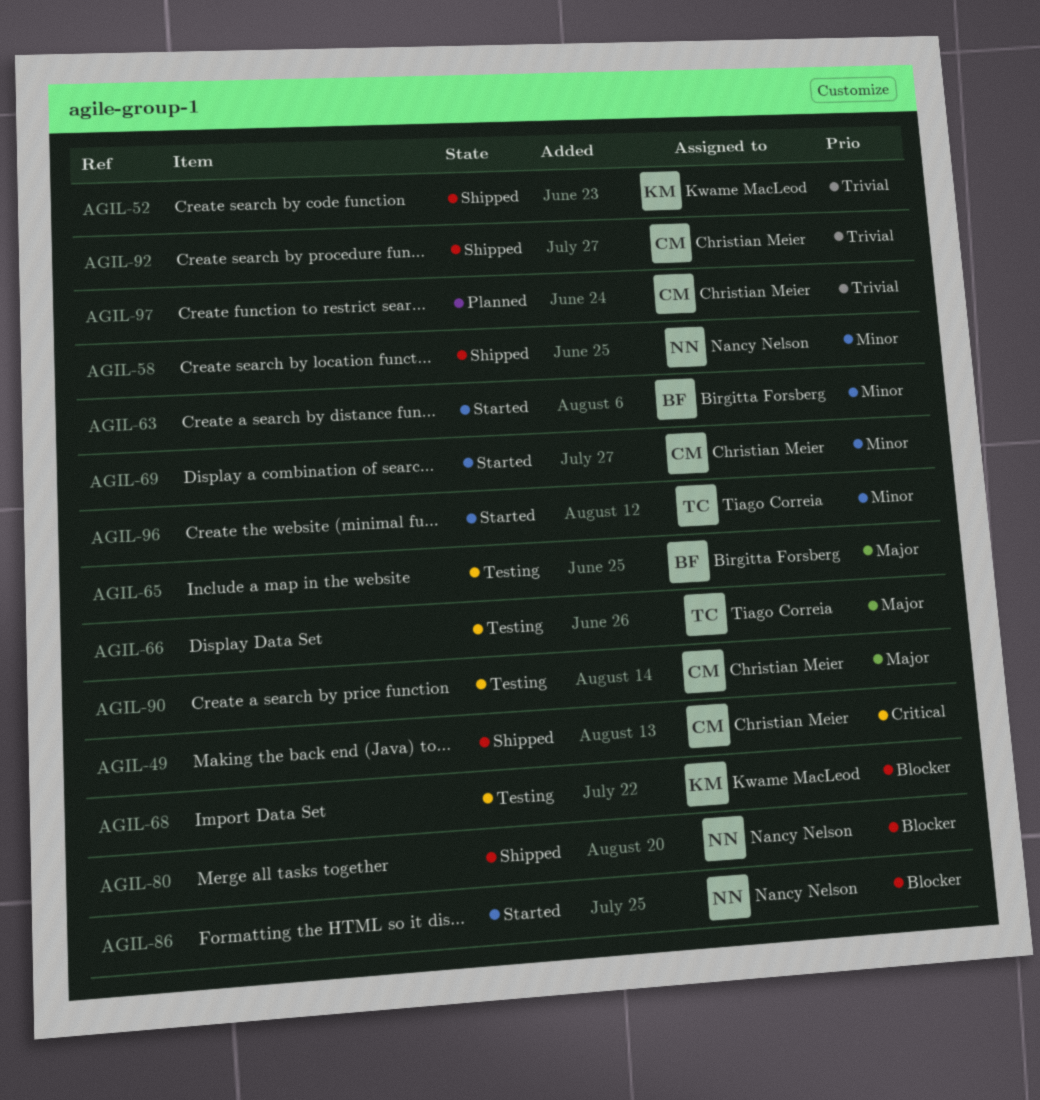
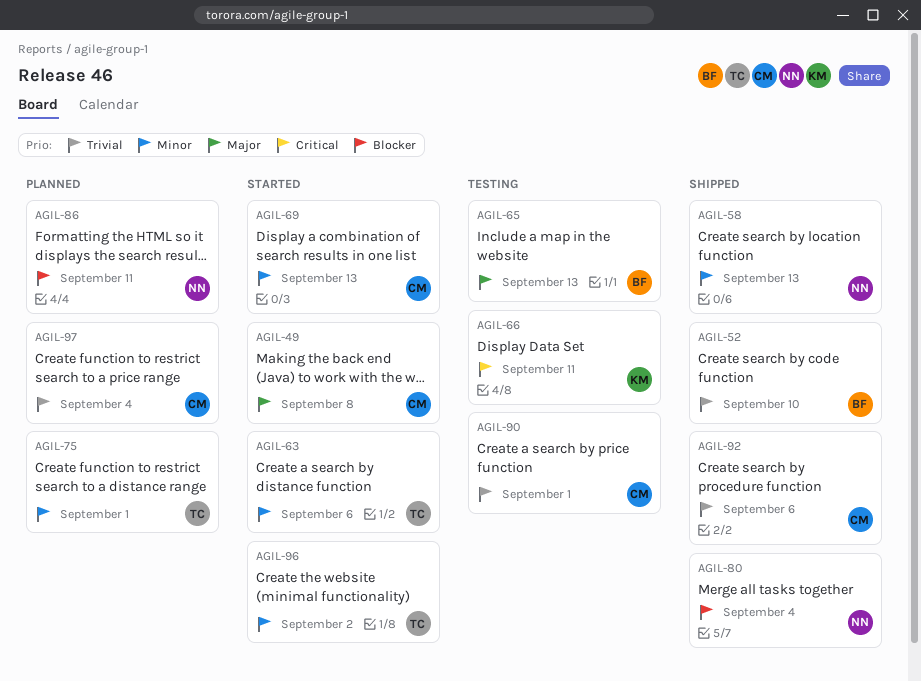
AGIL-49, status: Shipped -> Started
AGIL-49, priority: Critical -> Major
AGIL-52, owner: Kwame MacLeod -> Birgitta Forsberg
AGIL-63, owner: Birgitta Forsberg -> Tiago Correia
AGIL-66, owner: Tiago Correia -> Kwame MacLeod
AGIL-66, priority: Major -> Critical
AGIL-68: present -> none
AGIL-75: none -> present
AGIL-86, status: Started -> Planned
AGIL-90, priority: Major -> Trivial

